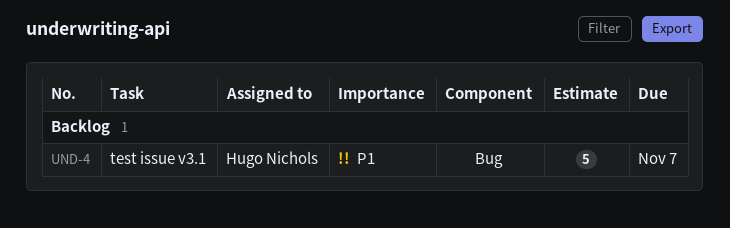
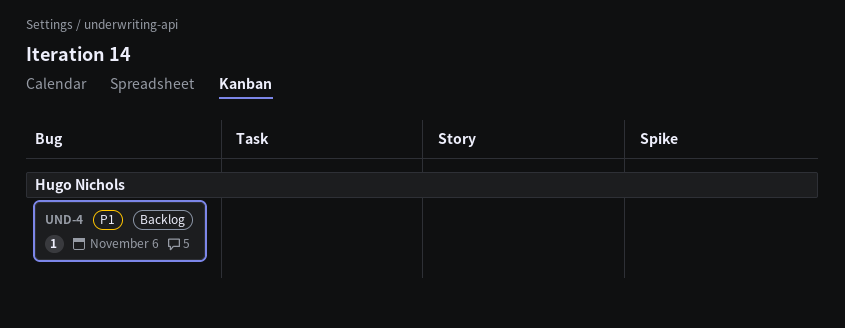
UND-4, estimate: 5 -> 1
UND-4, due: Nov 7 -> Nov 6

